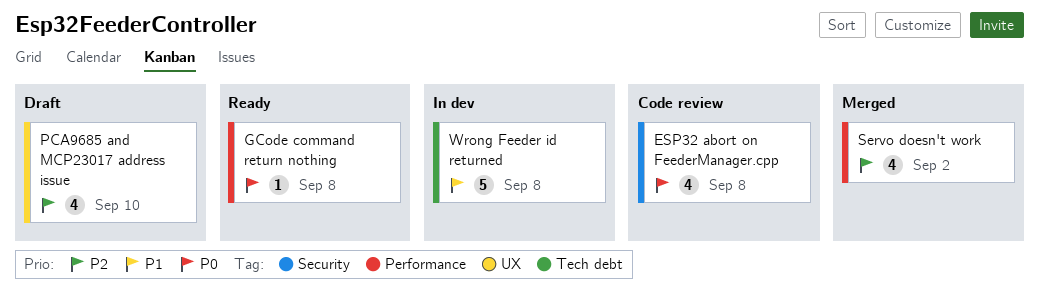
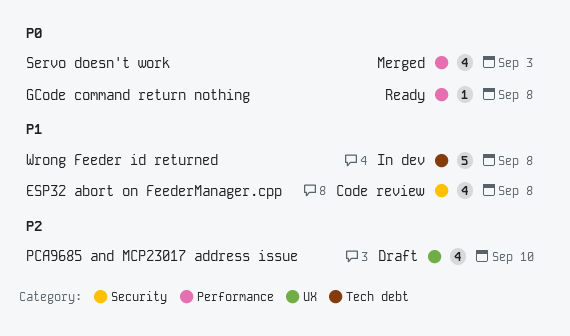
ESP32 abort on FeederManager.cpp, priority: P0 -> P1
Servo doesn't work, priority: P2 -> P0
Servo doesn't work, due: Sep 2 -> Sep 3

